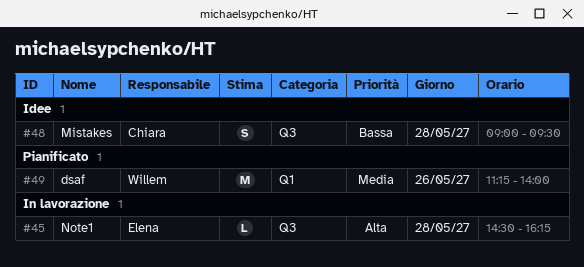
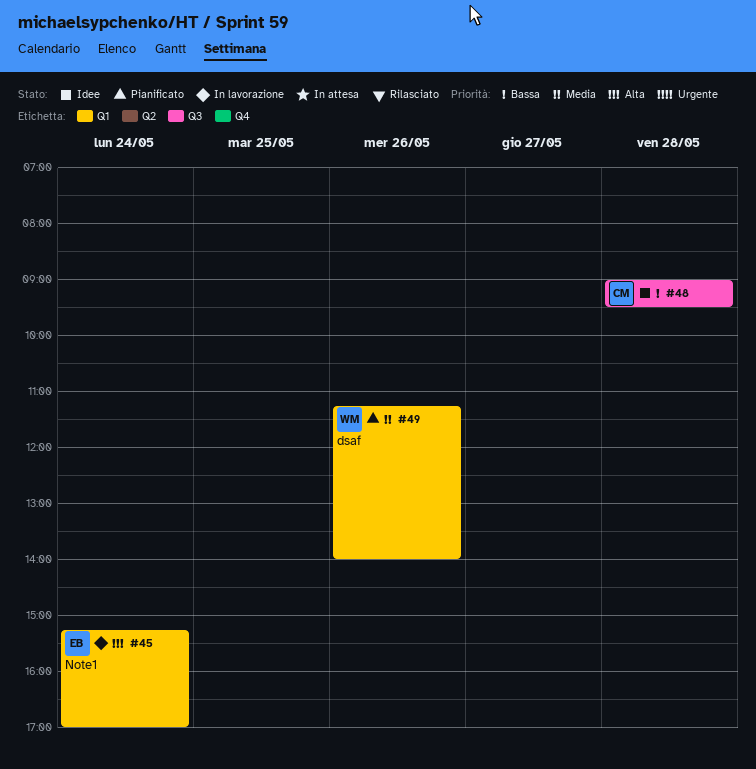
#45, label: Q3 -> Q1
#45, day: May 28 -> May 24
#45, begins: 14:30 -> 15:15
#45, ends: 16:15 -> 17:00

